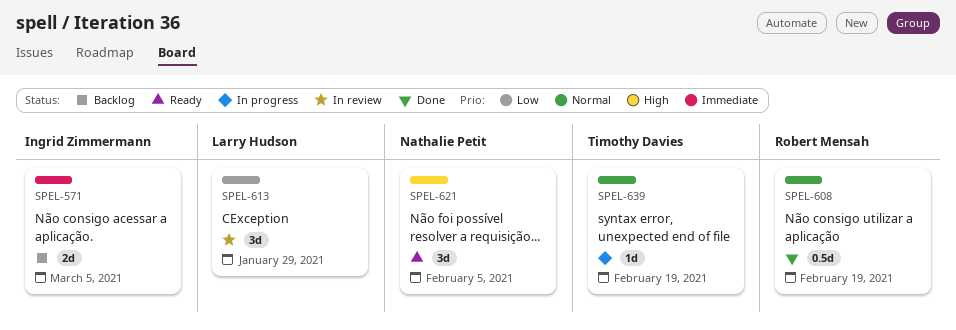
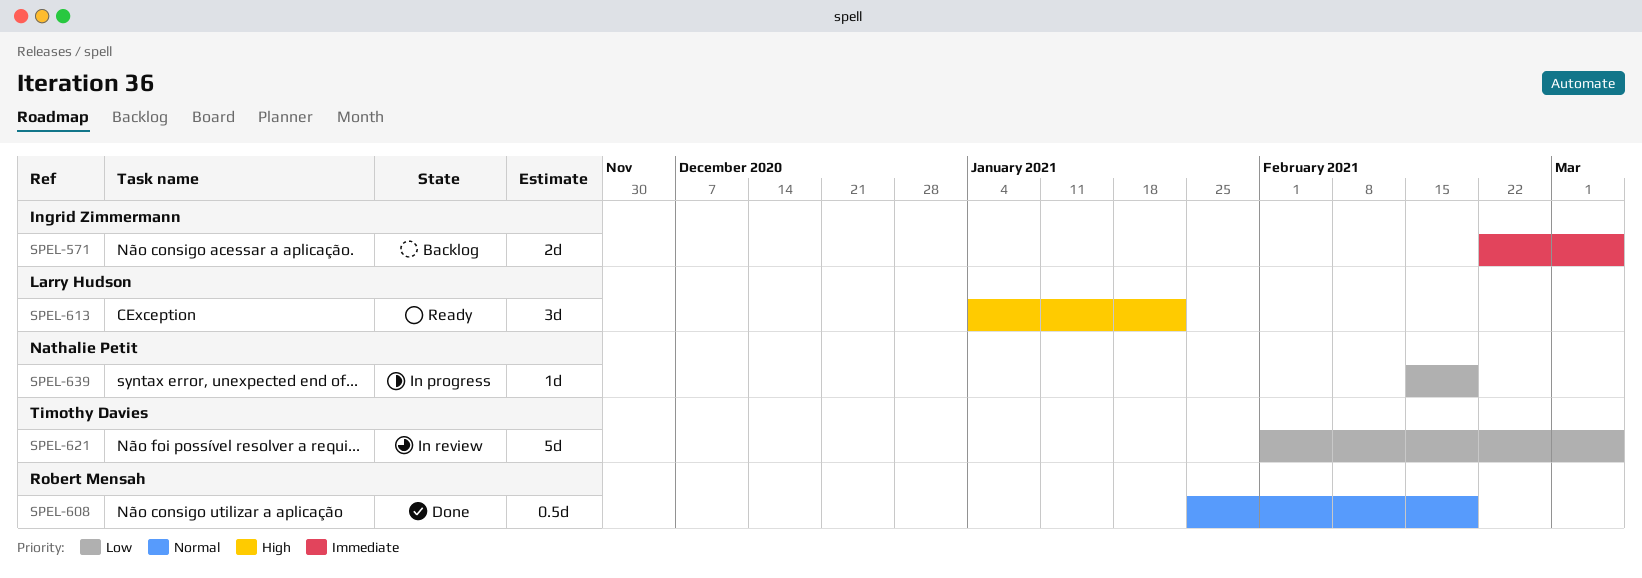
SPEL-613, status: In review -> Ready
SPEL-613, priority: Low -> High
SPEL-613, due: Jan 29 -> Jan 22
SPEL-621, status: Ready -> In review
SPEL-621, owner: Nathalie Petit -> Timothy Davies
SPEL-621, priority: High -> Low
SPEL-621, estimate: 3d -> 5d
SPEL-621, due: Feb 5 -> Mar 5
SPEL-639, owner: Timothy Davies -> Nathalie Petit
SPEL-639, priority: Normal -> Low

